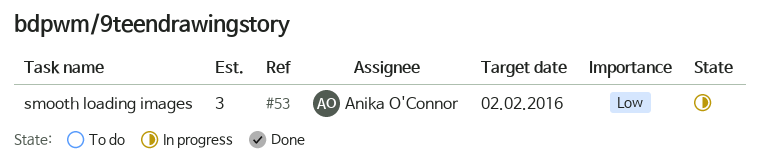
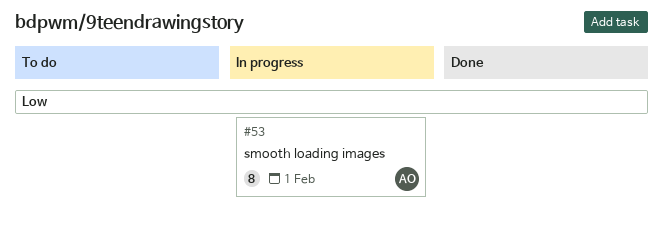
#53, estimate: 3 -> 8
#53, due: Feb 2 -> Feb 1

